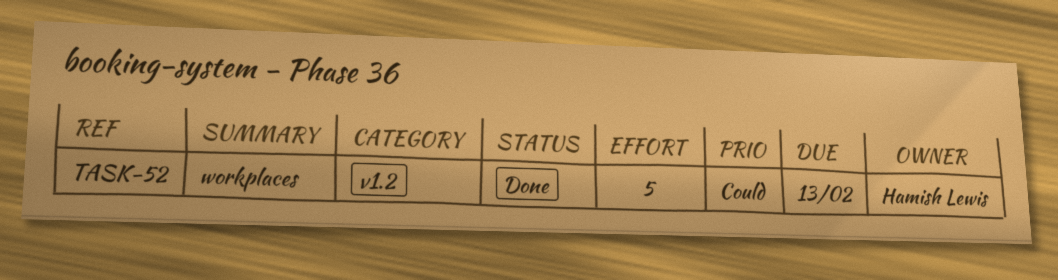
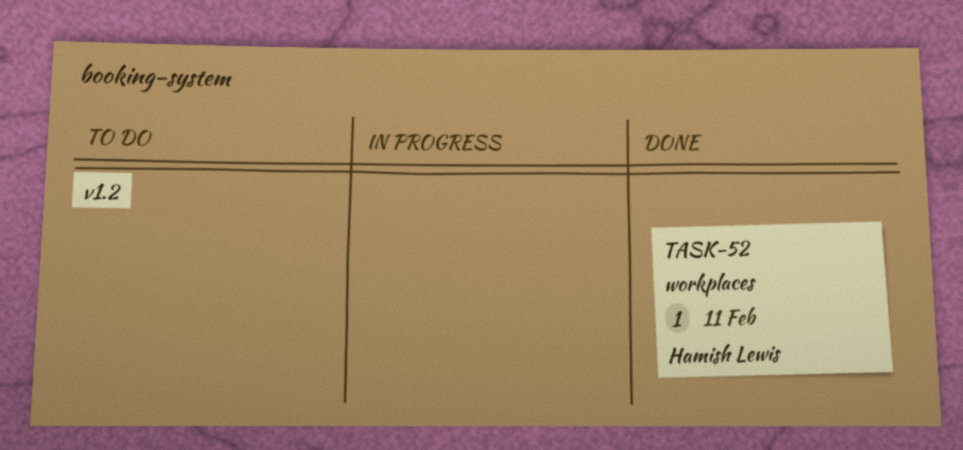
TASK-52, estimate: 5 -> 1
TASK-52, due: Feb 13 -> Feb 11

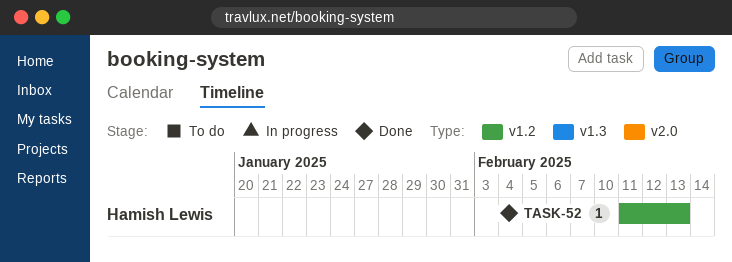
TASK-52, due: Feb 11 -> Feb 13

